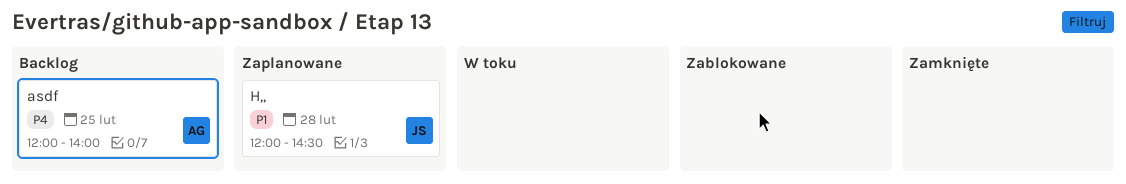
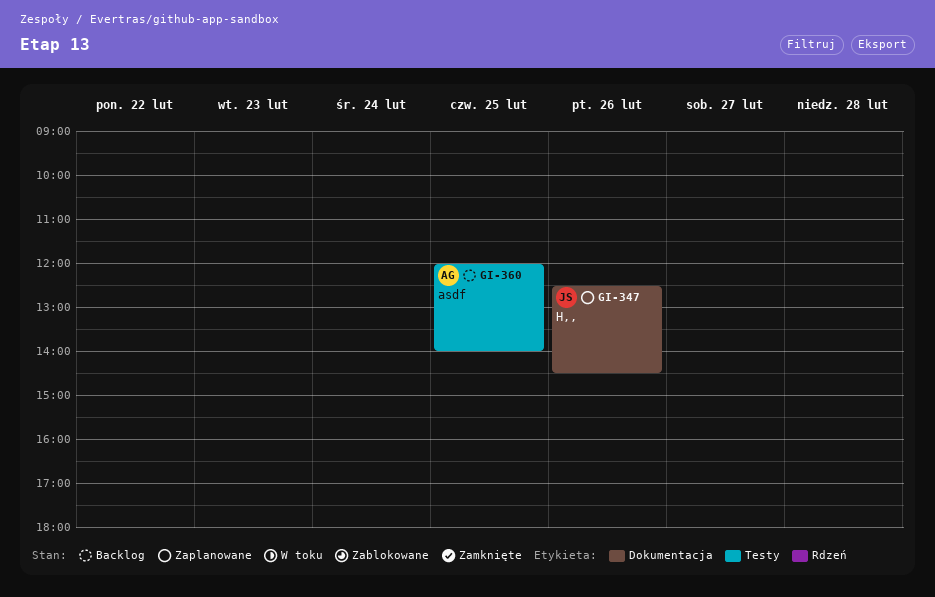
H,,, day: Feb 28 -> Feb 26
H,,, begins: 12:00 -> 12:30

